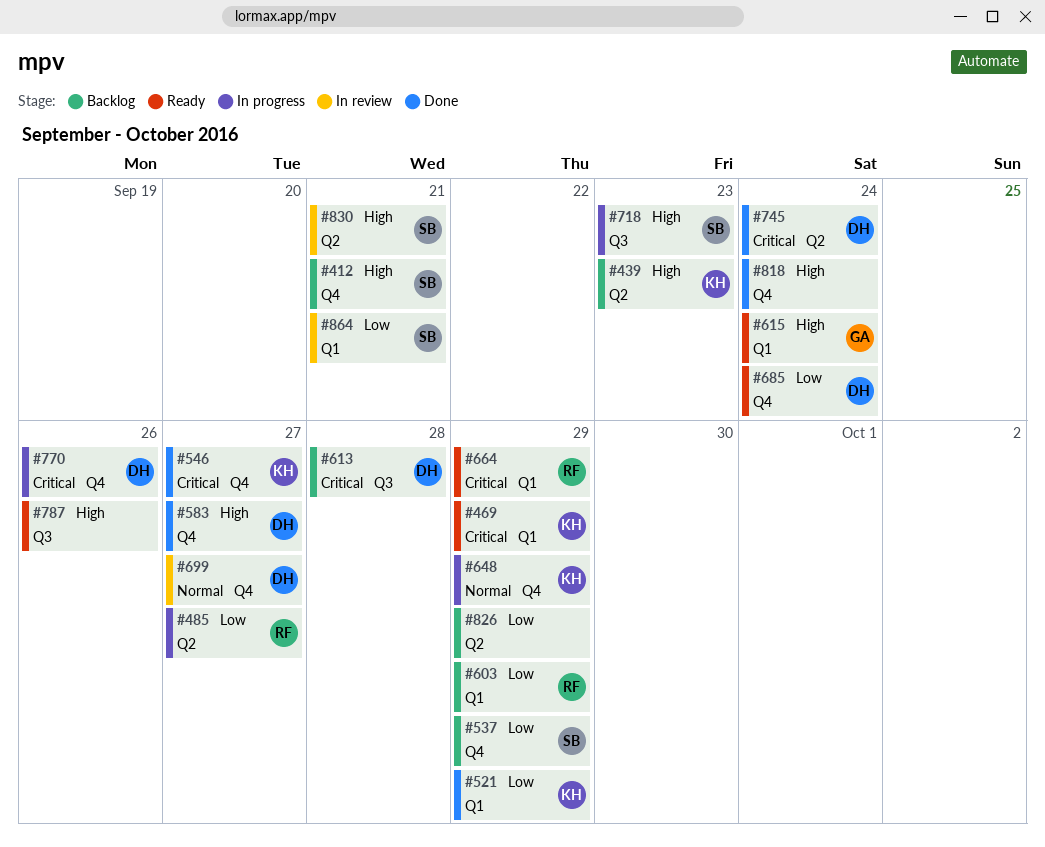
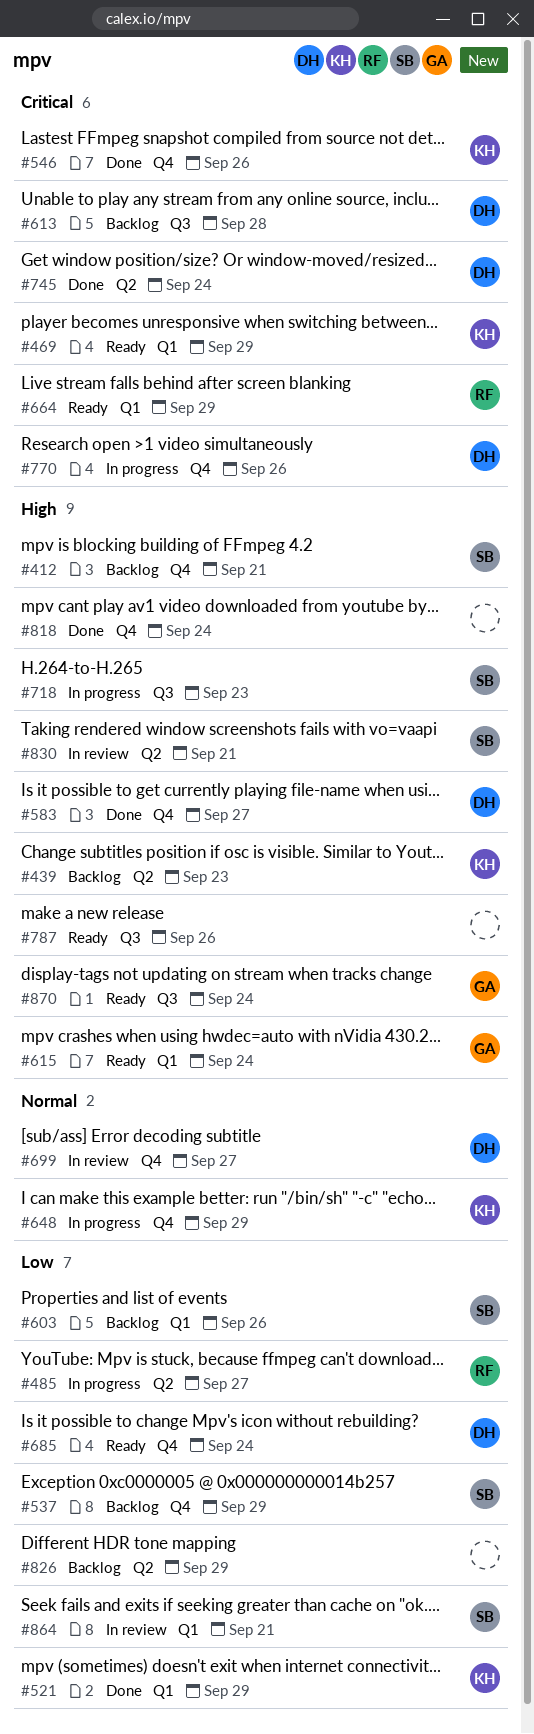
#546, due: Sep 27 -> Sep 26
#603, owner: RF -> SB
#603, due: Sep 29 -> Sep 26
#870: none -> present

